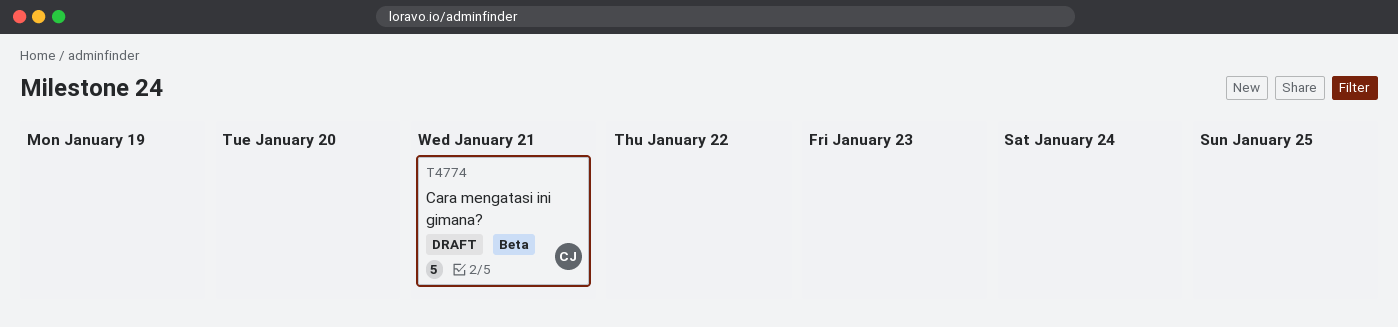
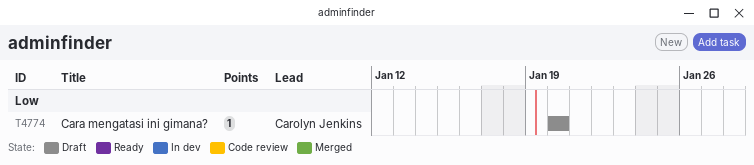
T4774, estimate: 5 -> 1
T4774, due: Jan 21 -> Jan 20

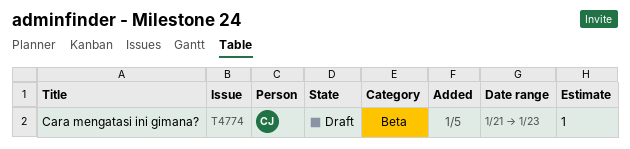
T4774, start: Jan 20 -> Jan 21
T4774, due: Jan 20 -> Jan 23

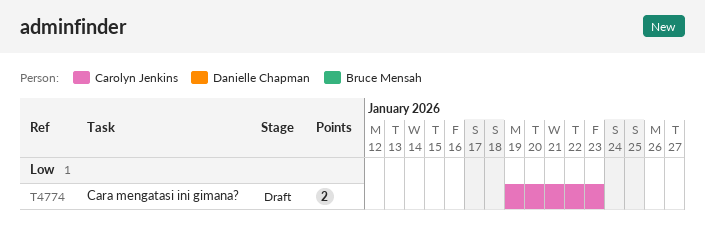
T4774, estimate: 1 -> 2
T4774, start: Jan 21 -> Jan 19

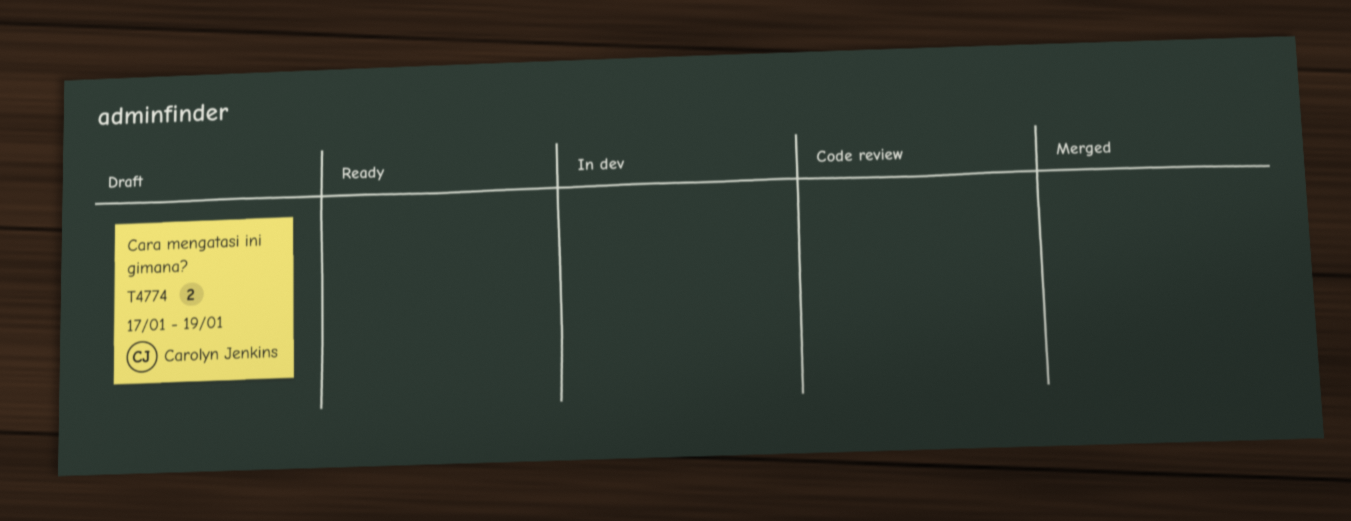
T4774, start: Jan 19 -> Jan 17
T4774, due: Jan 23 -> Jan 19

